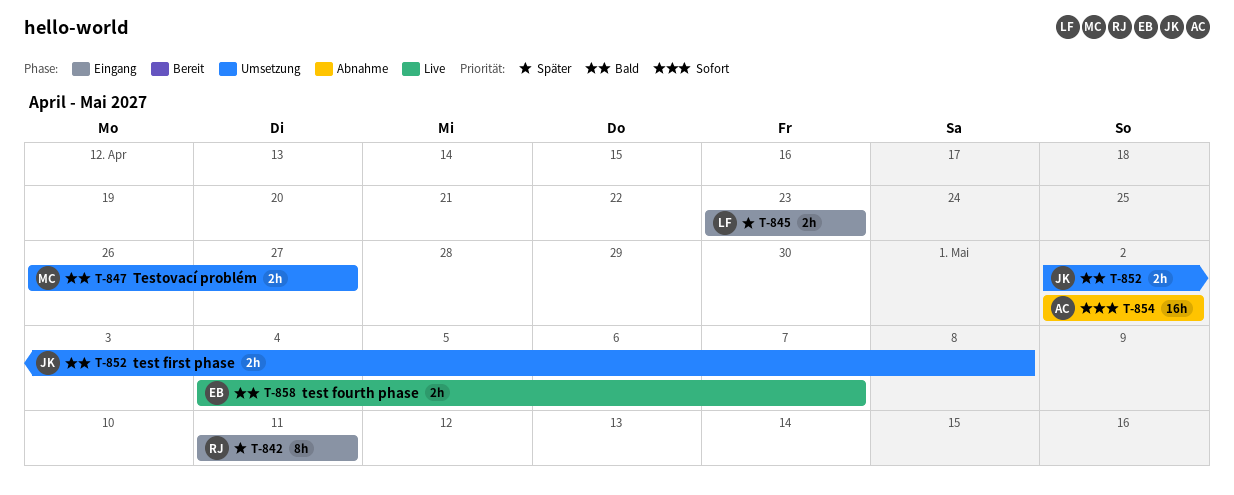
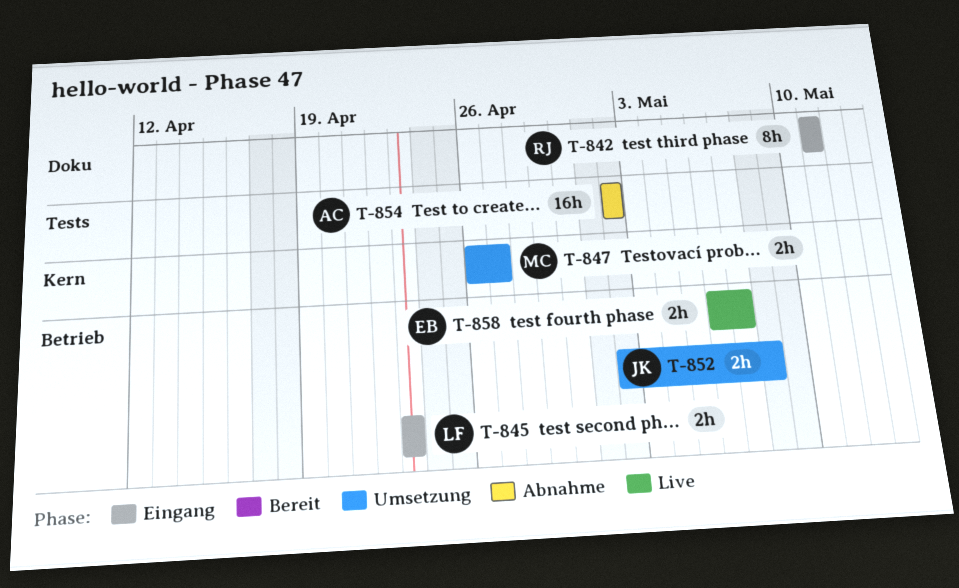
T-858, start: May 4 -> May 6

